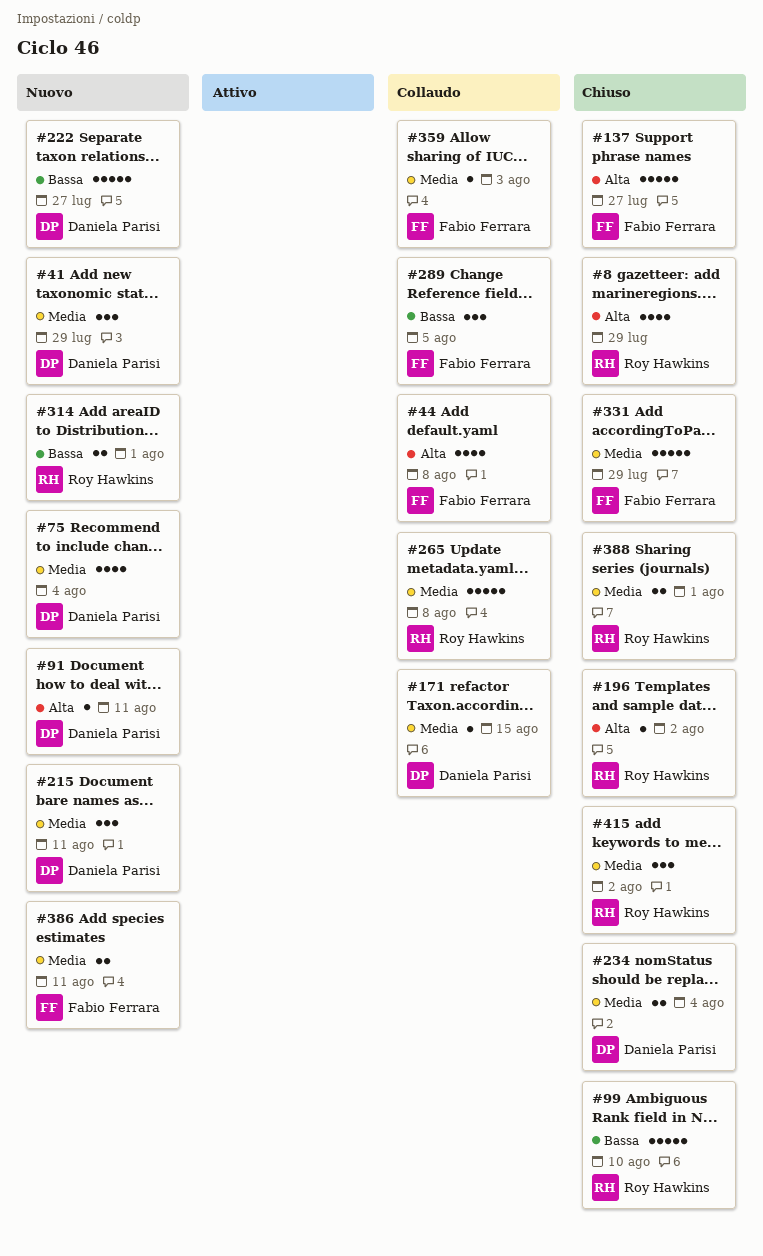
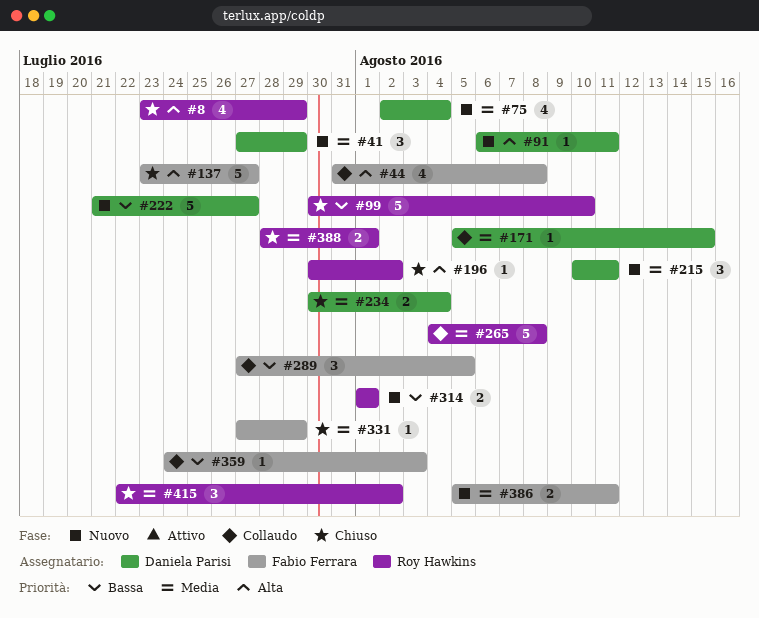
#331, estimate: 5 -> 1
#359, priority: Media -> Bassa

